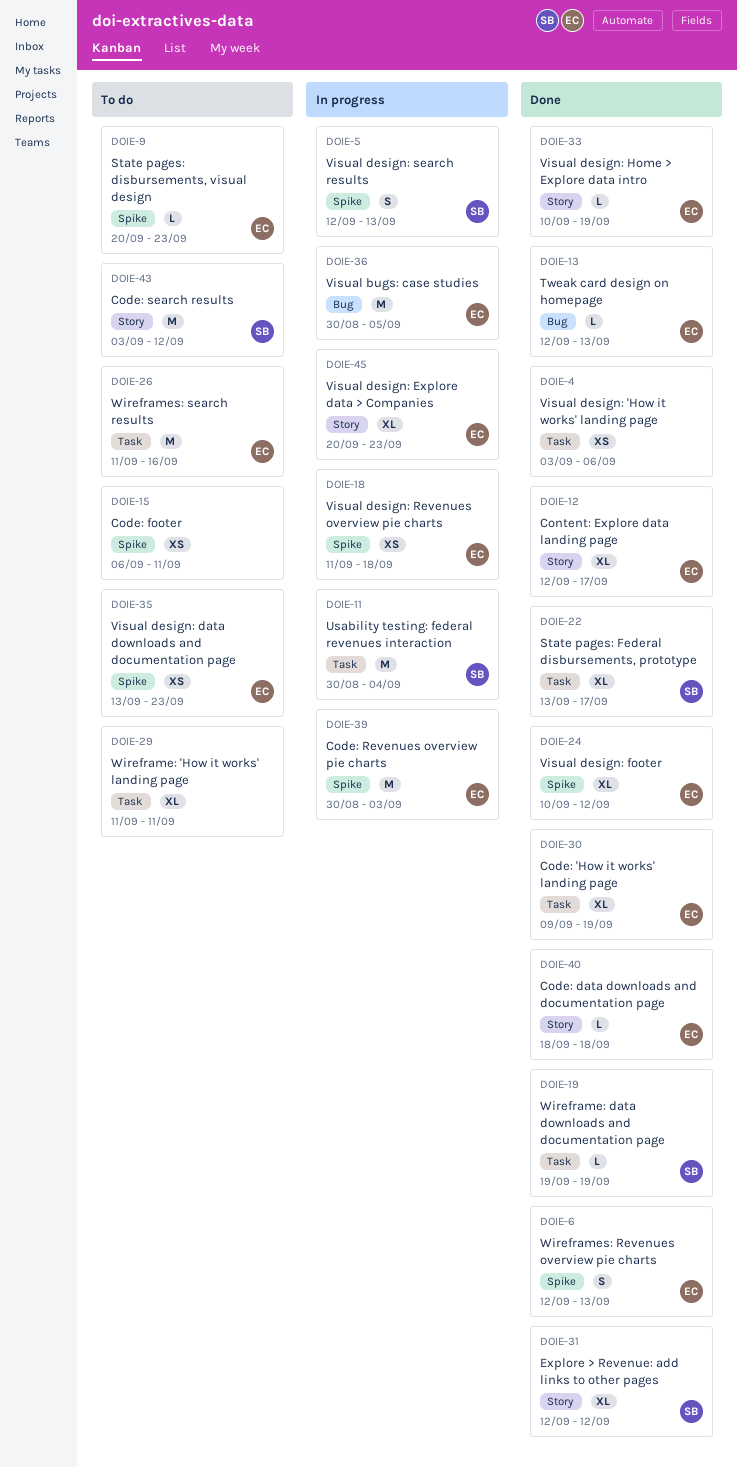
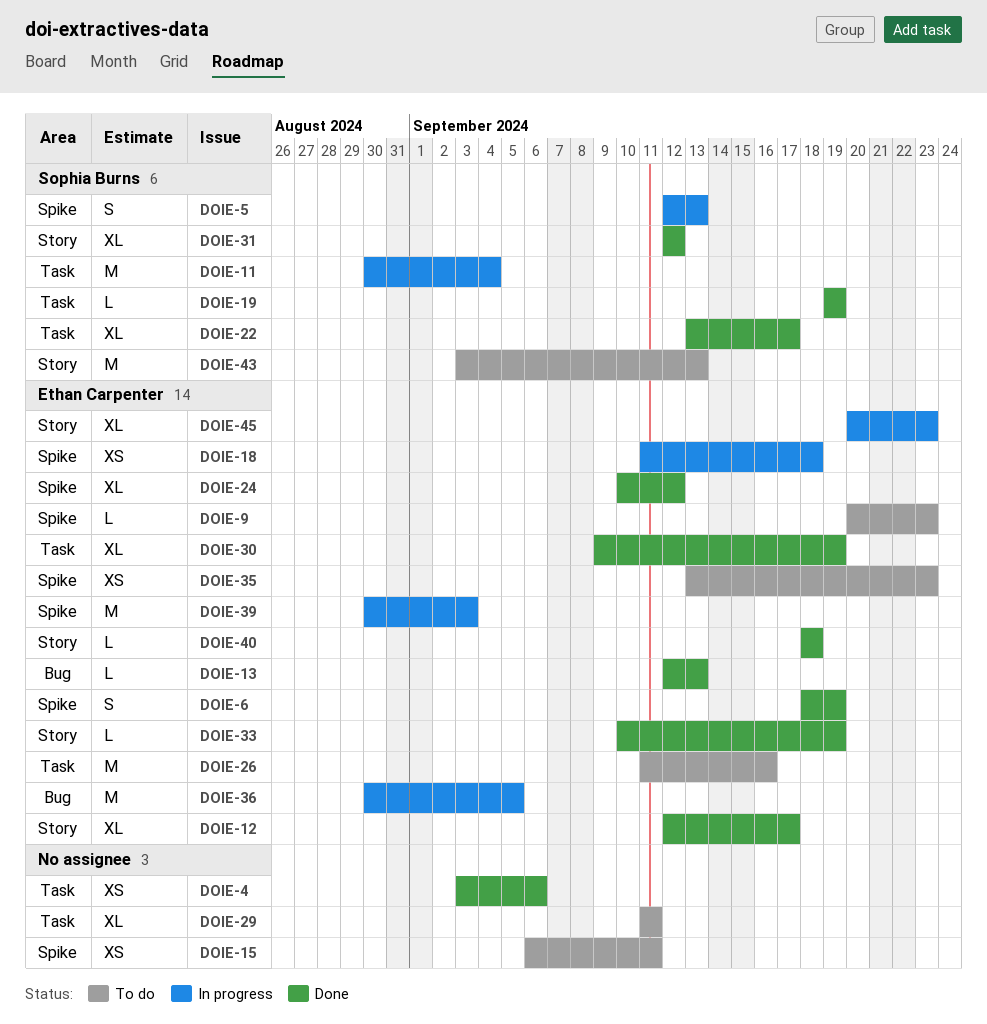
DOIE-6, start: Sep 12 -> Sep 18
DOIE-6, due: Sep 13 -> Sep 19
DOIE-43, due: Sep 12 -> Sep 13

